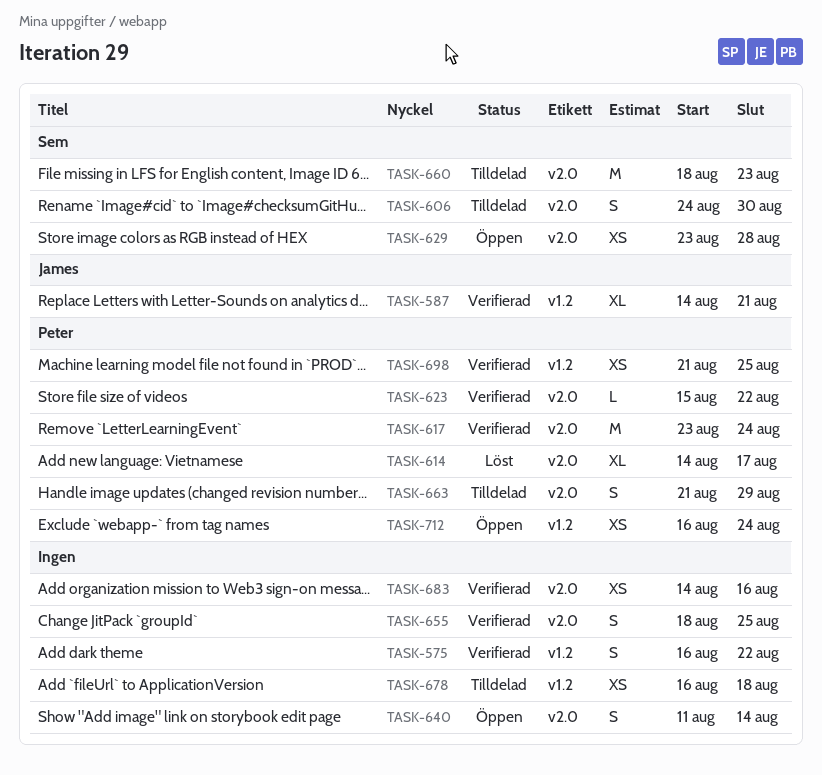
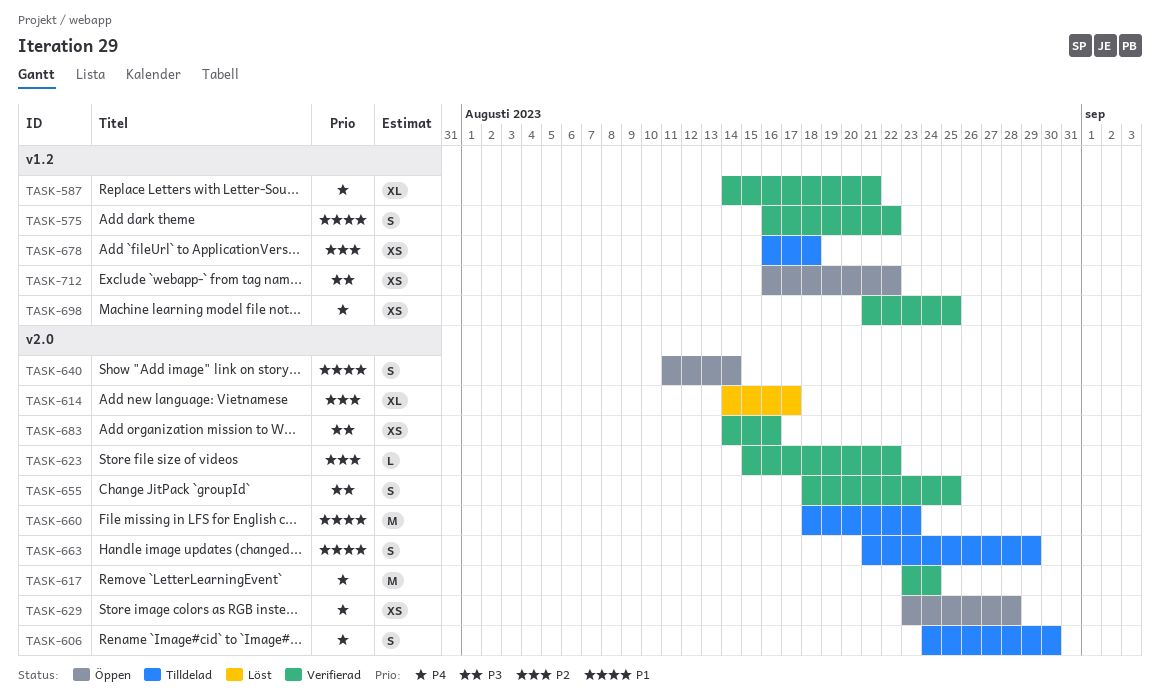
TASK-712, due: Aug 24 -> Aug 22

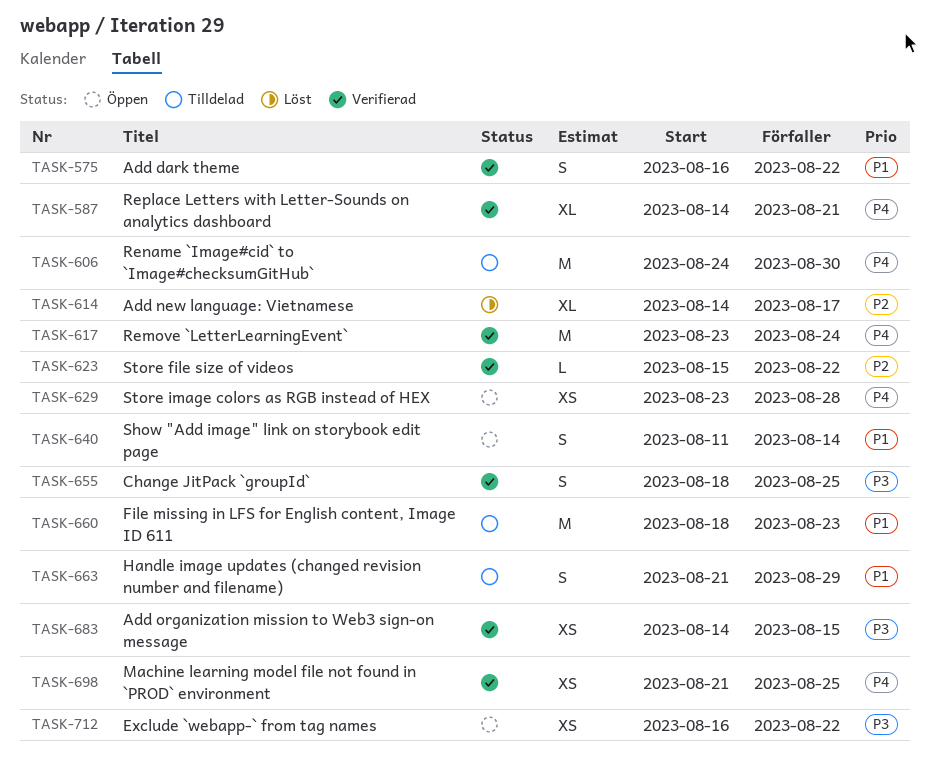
TASK-606, estimate: S -> M
TASK-678: present -> none
TASK-683, due: Aug 16 -> Aug 15

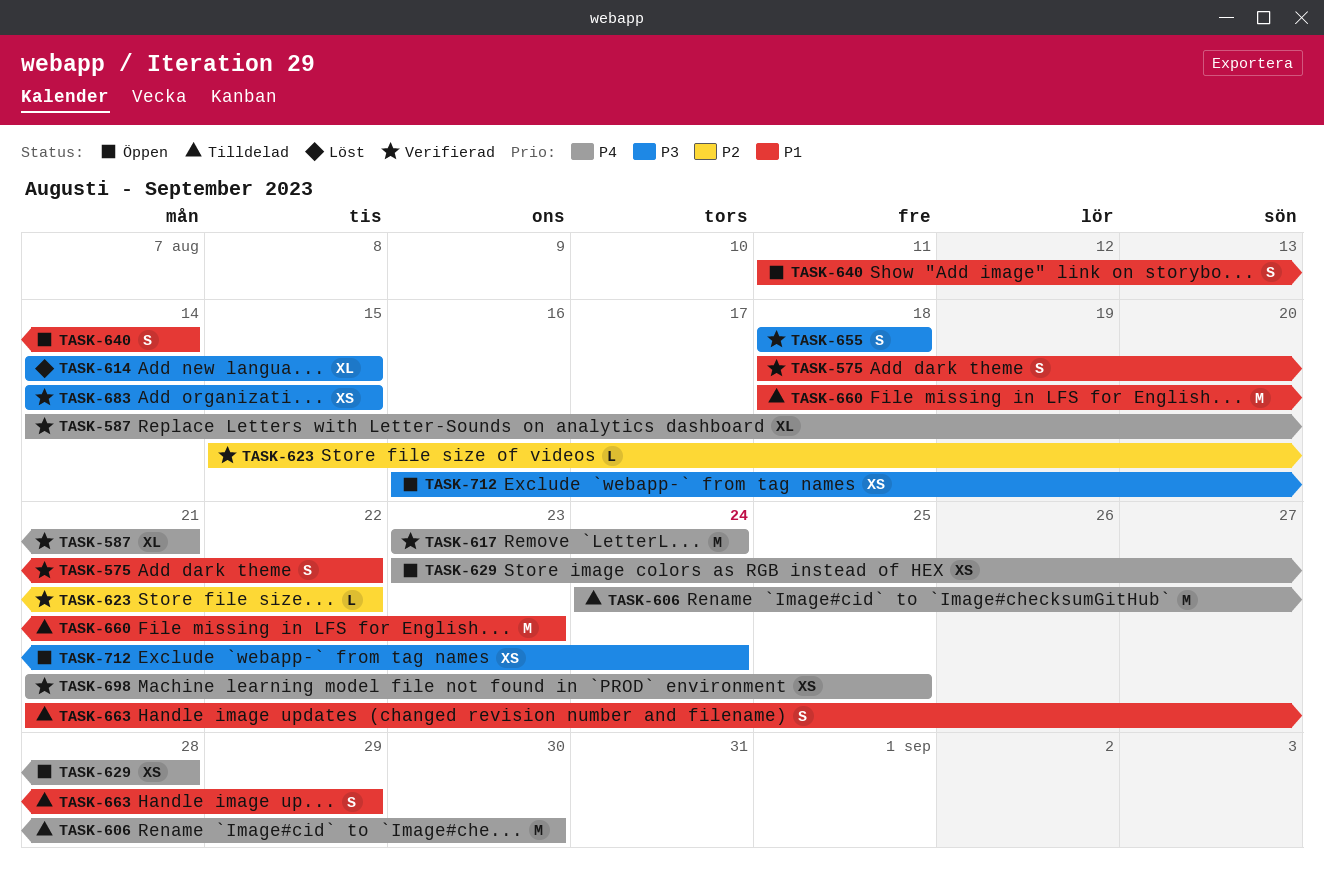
TASK-575, start: Aug 16 -> Aug 18
TASK-614, priority: P2 -> P3
TASK-614, due: Aug 17 -> Aug 15
TASK-655, due: Aug 25 -> Aug 18
TASK-712, due: Aug 22 -> Aug 24

